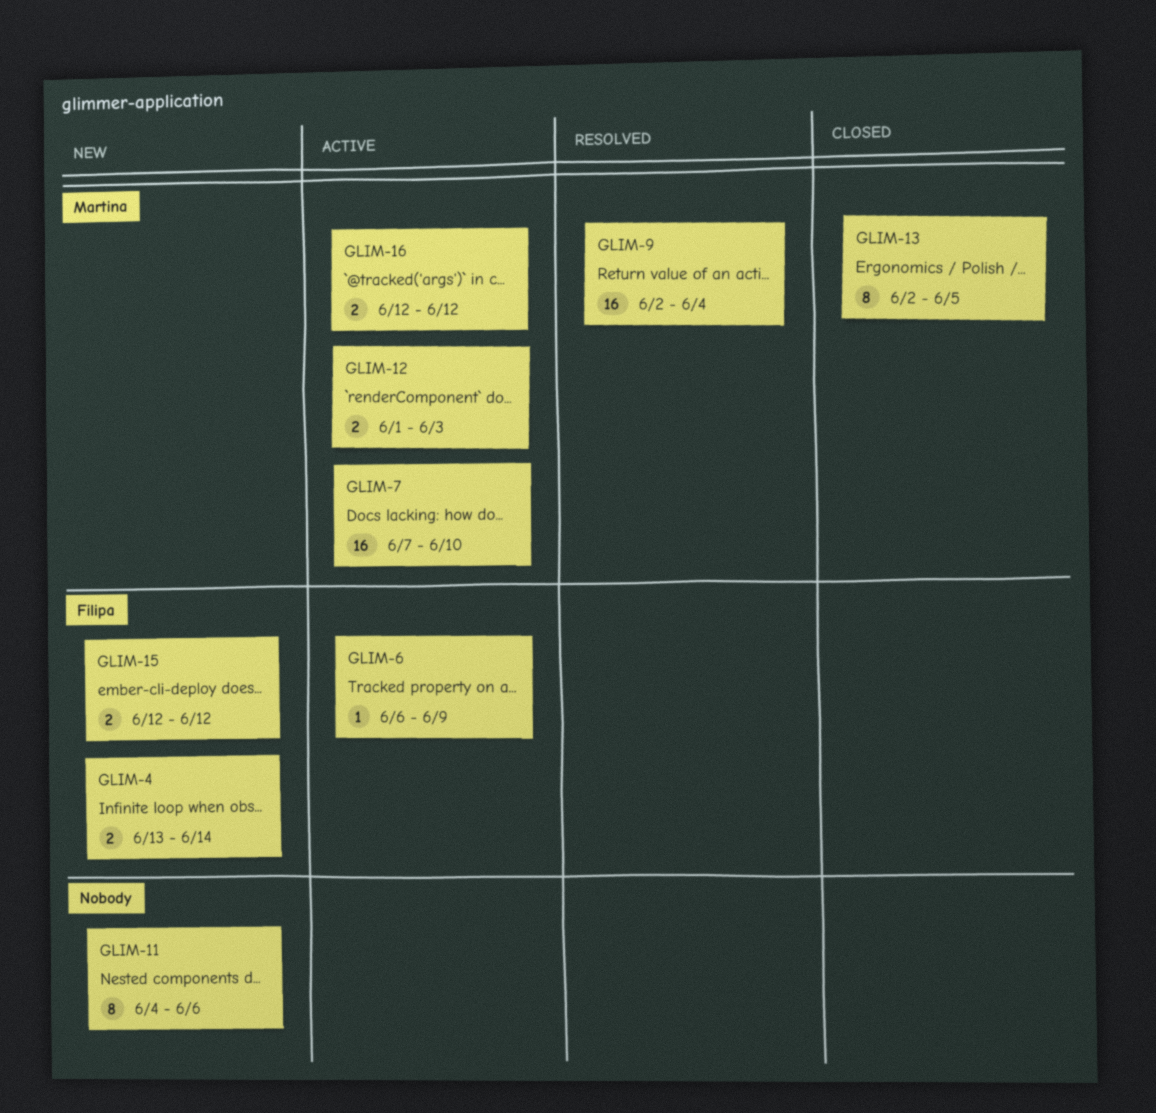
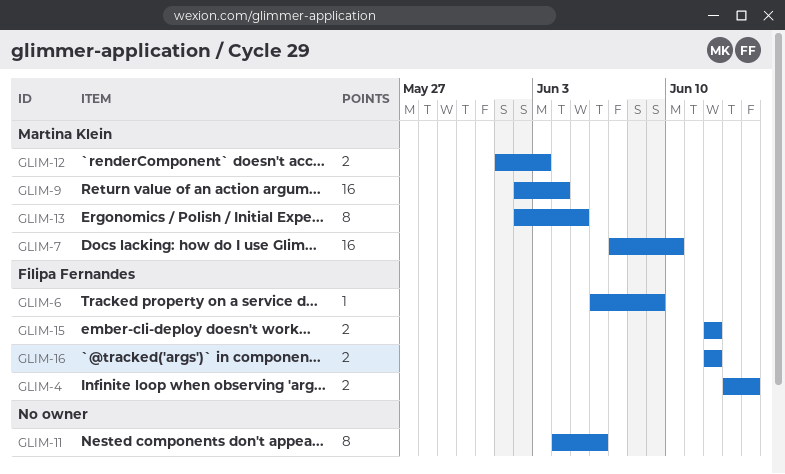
GLIM-16, owner: Martina Klein -> Filipa Fernandes

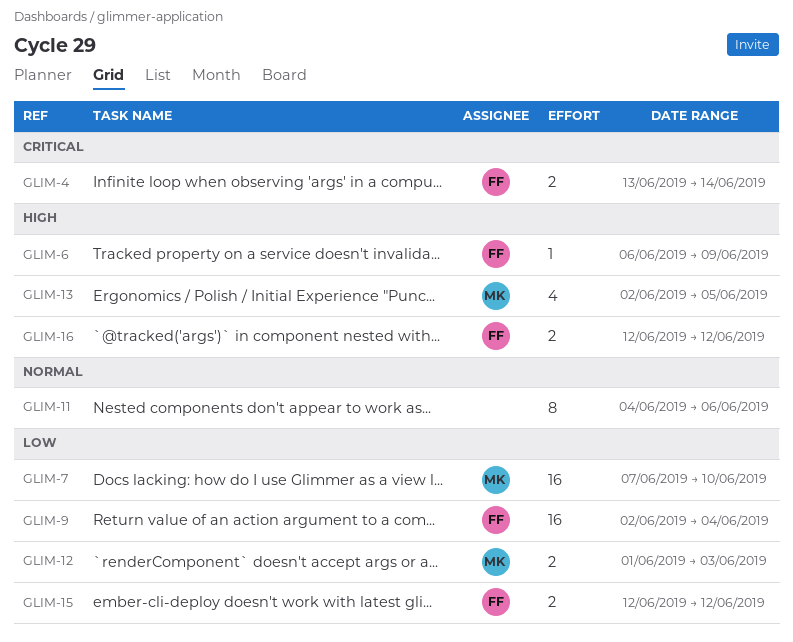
GLIM-9, owner: Martina Klein -> Filipa Fernandes
GLIM-13, estimate: 8 -> 4

